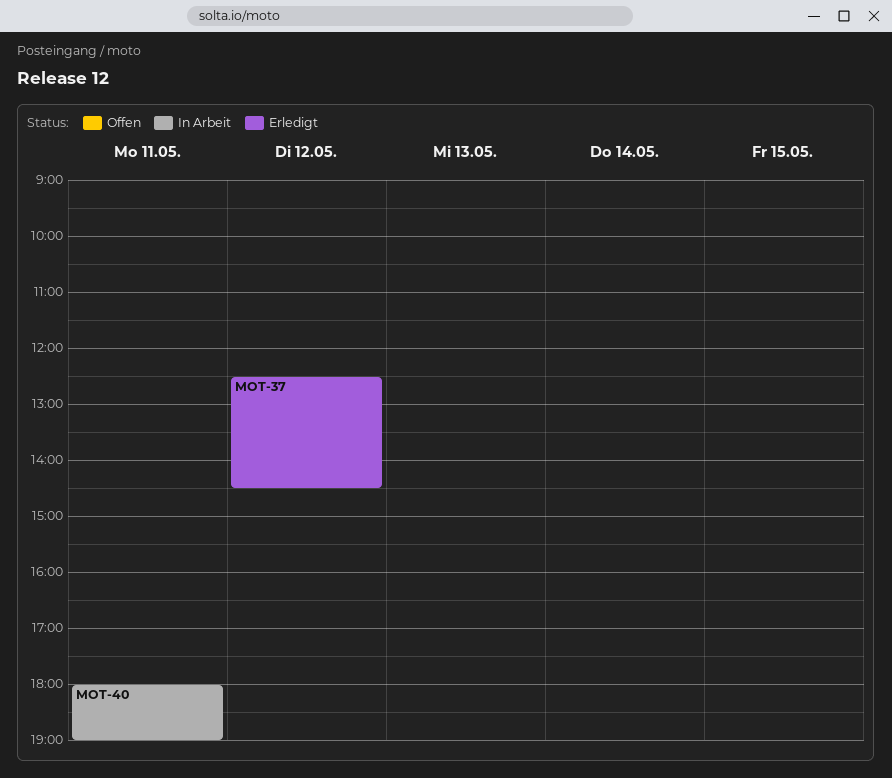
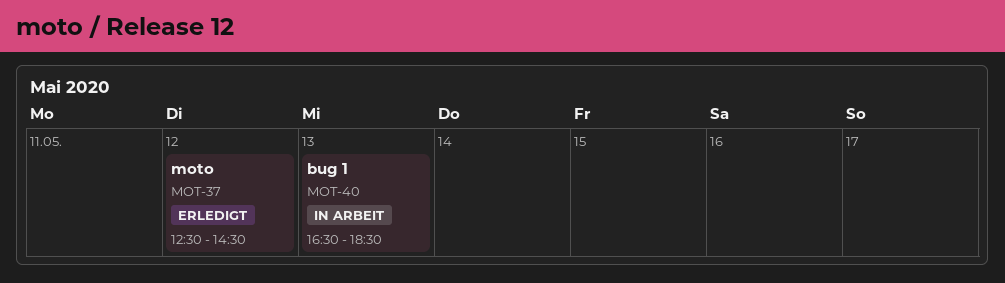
MOT-40, day: May 11 -> May 13
MOT-40, begins: 18:00 -> 16:30
MOT-40, ends: 19:00 -> 18:30

